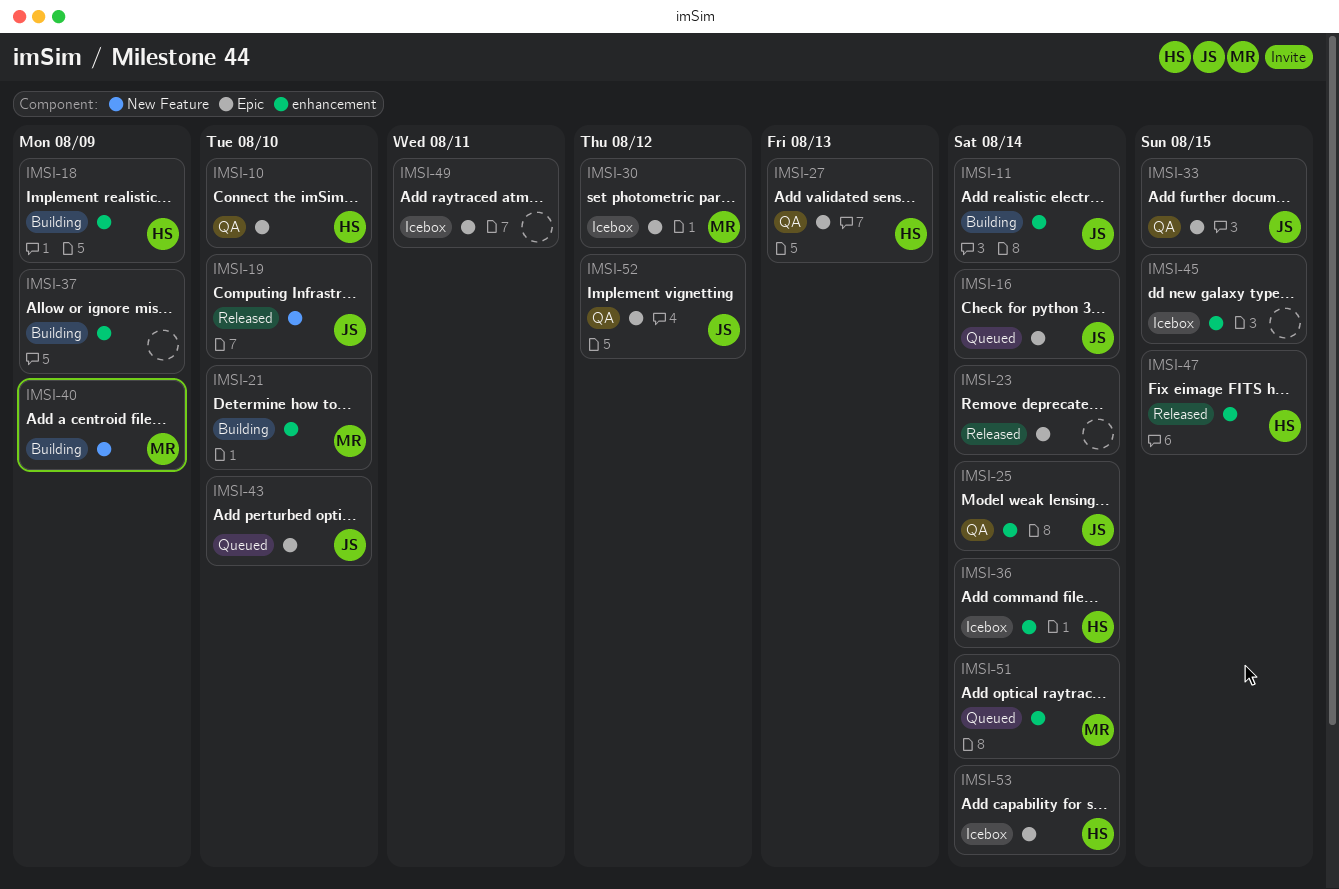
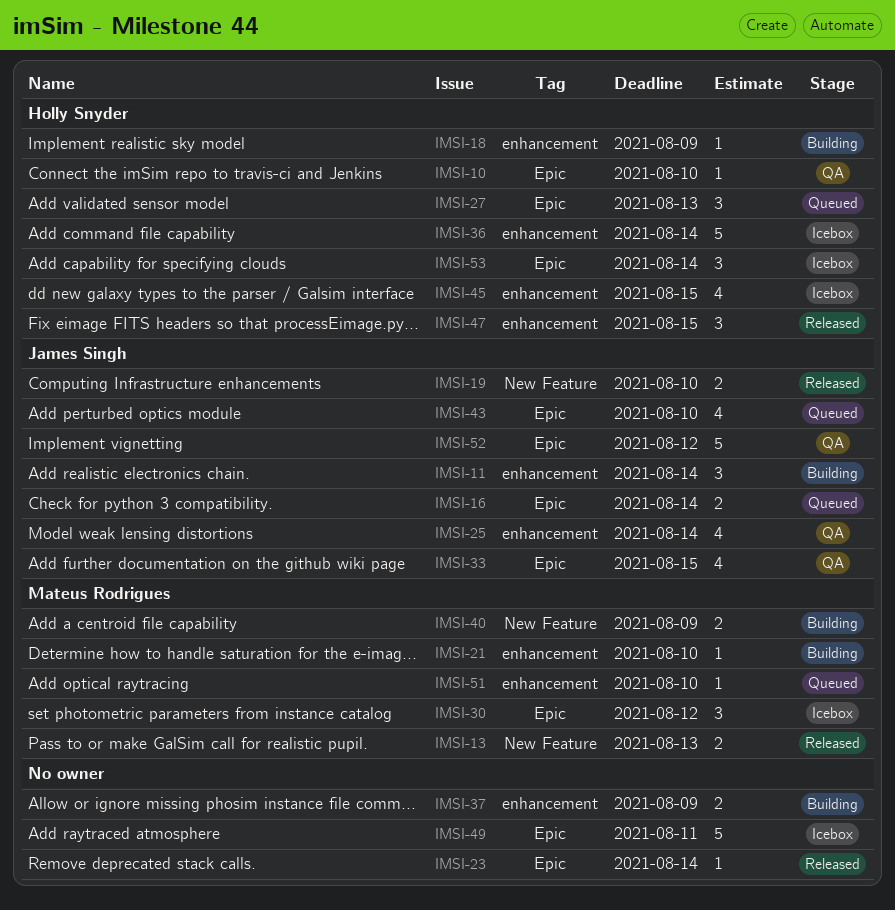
IMSI-13: none -> present
IMSI-27, status: QA -> Queued
IMSI-45, owner: none -> Holly Snyder
IMSI-51, due: Aug 14 -> Aug 10

